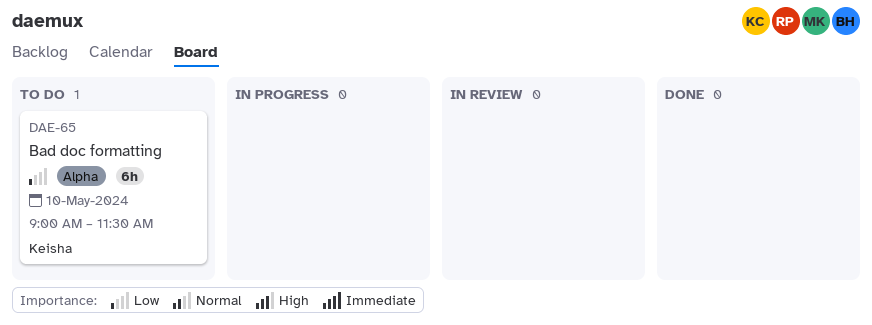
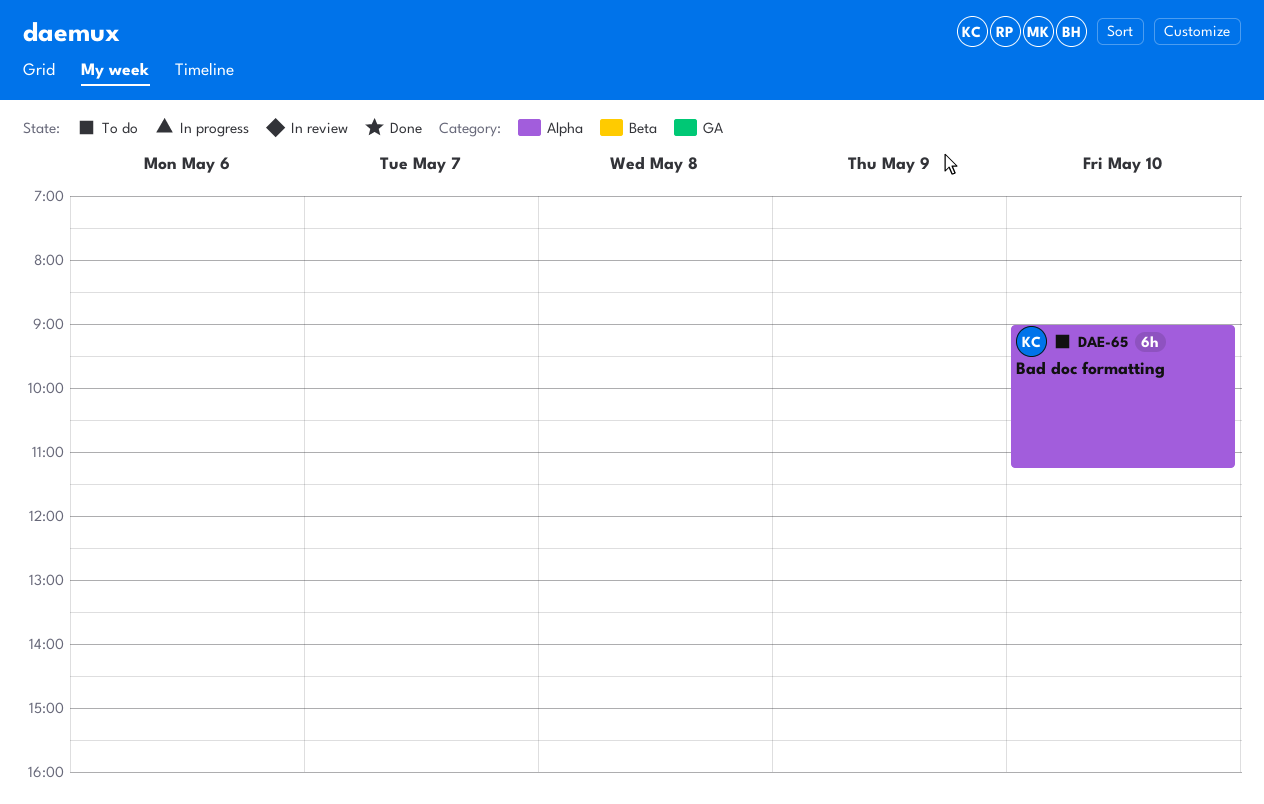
DAE-65, ends: 11:30 -> 11:15

